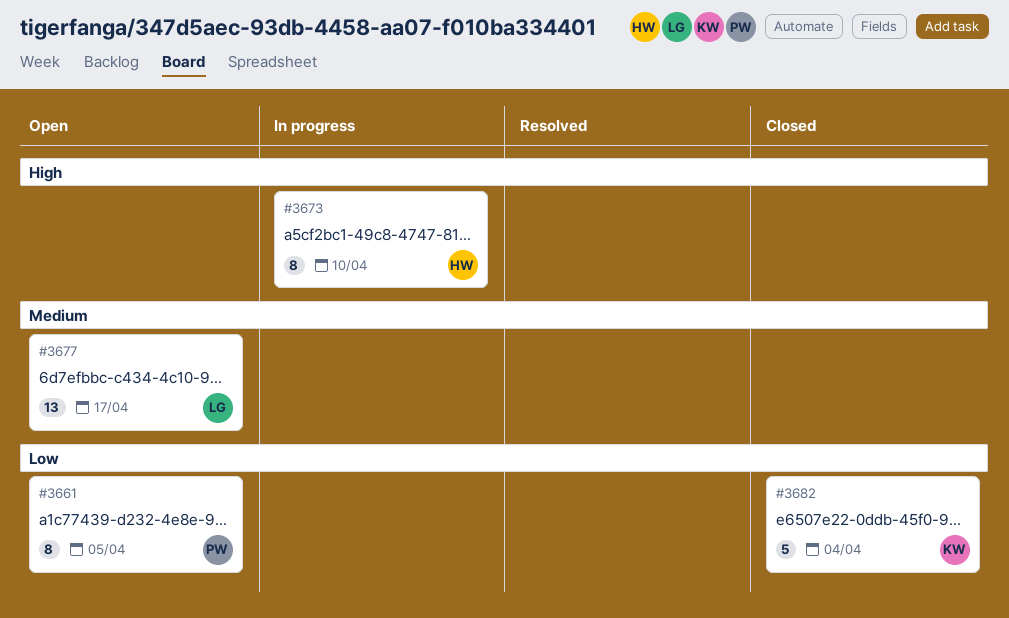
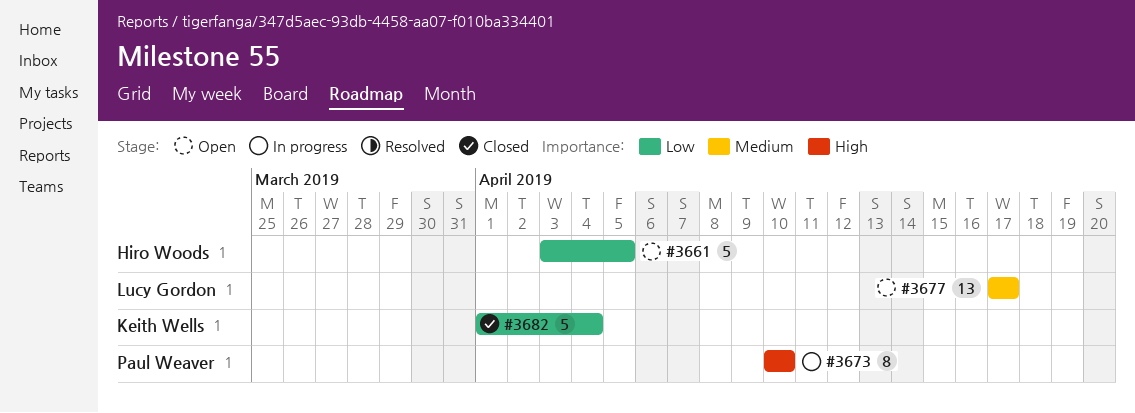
#3661, owner: Paul Weaver -> Hiro Woods
#3661, estimate: 8 -> 5
#3673, owner: Hiro Woods -> Paul Weaver

